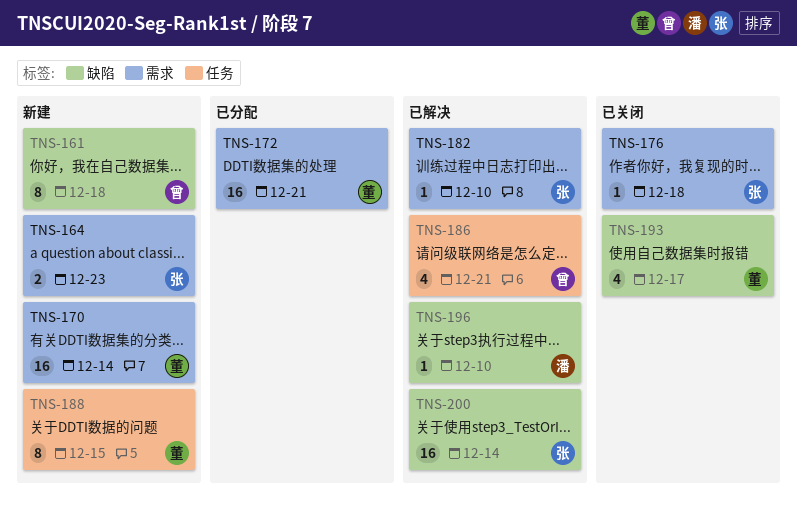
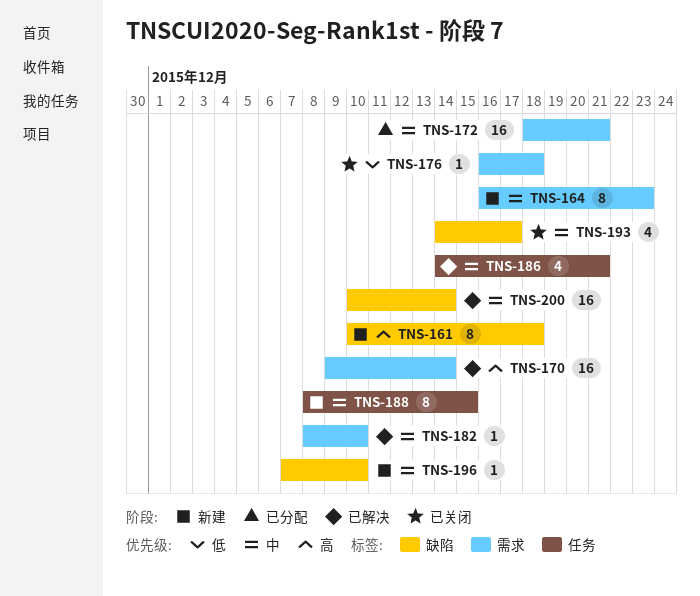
TNS-164, estimate: 2 -> 8
TNS-170, status: 新建 -> 已解决
TNS-196, status: 已解决 -> 新建

